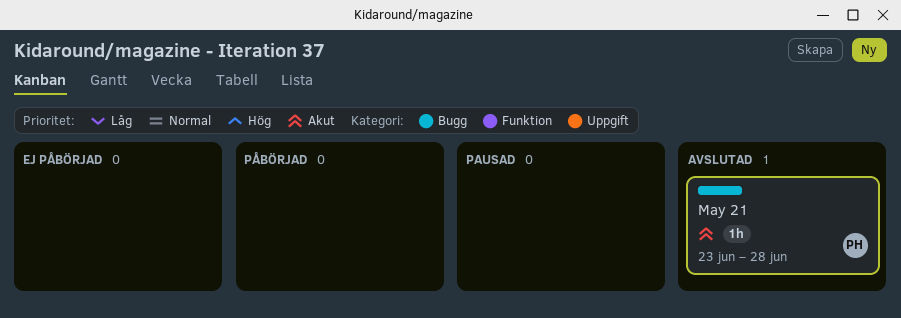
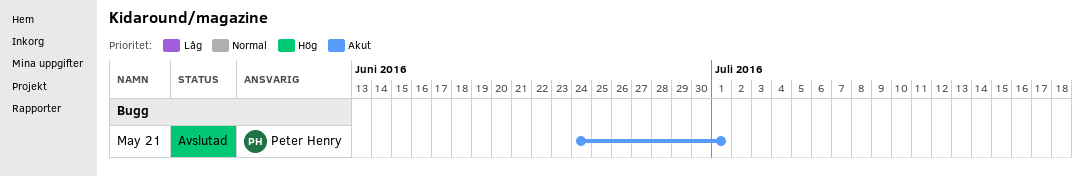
May 21, start: Jun 23 -> Jun 24
May 21, due: Jun 28 -> Jul 1

